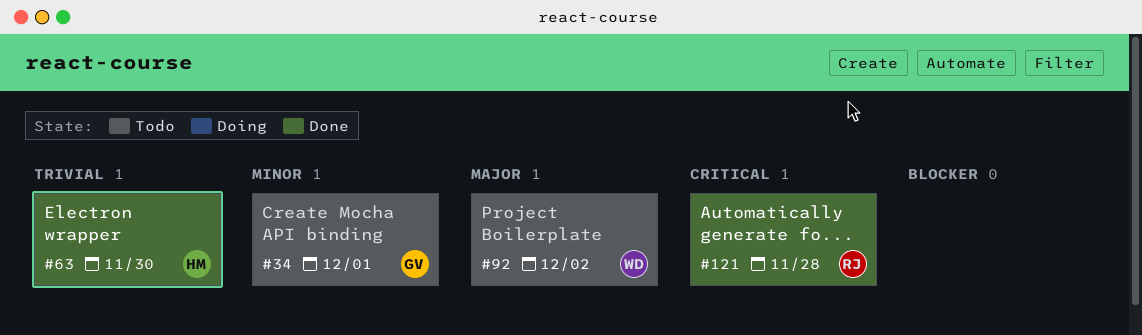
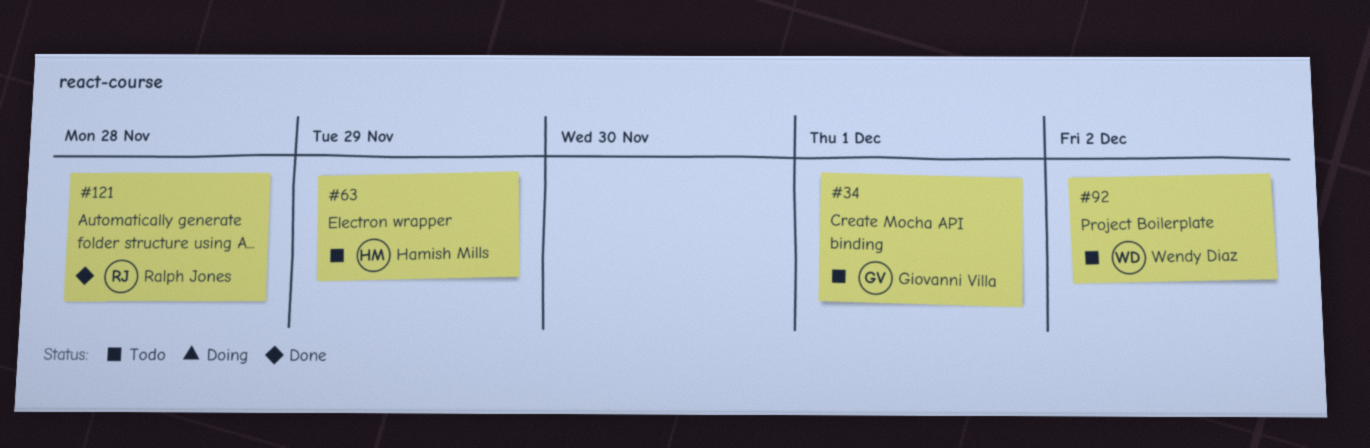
#63, status: Done -> Todo
#63, due: Nov 30 -> Nov 29

